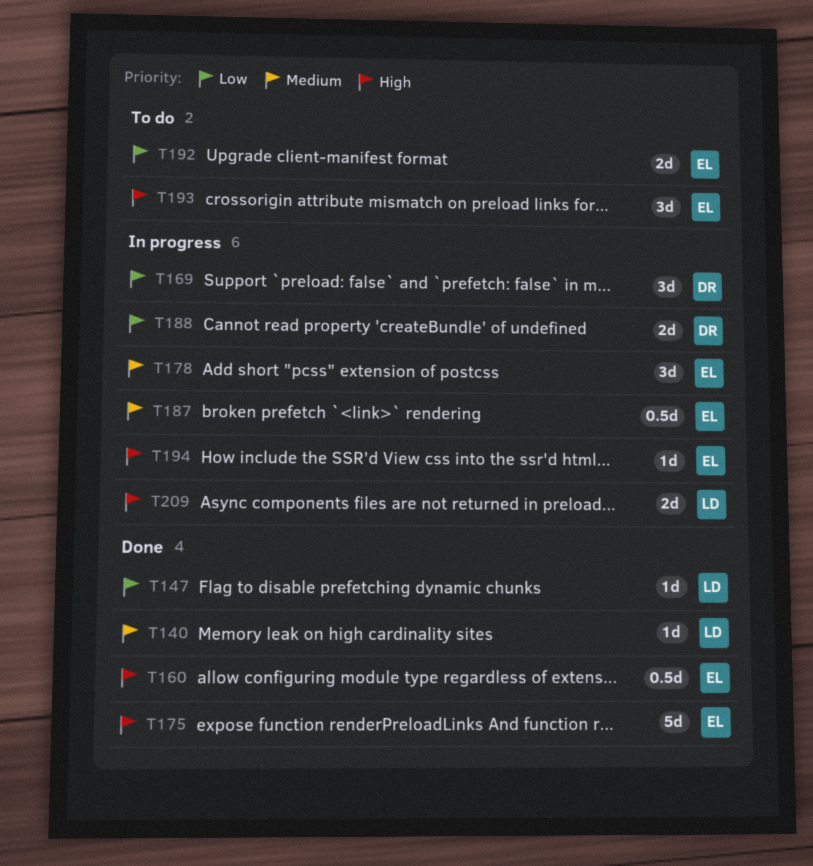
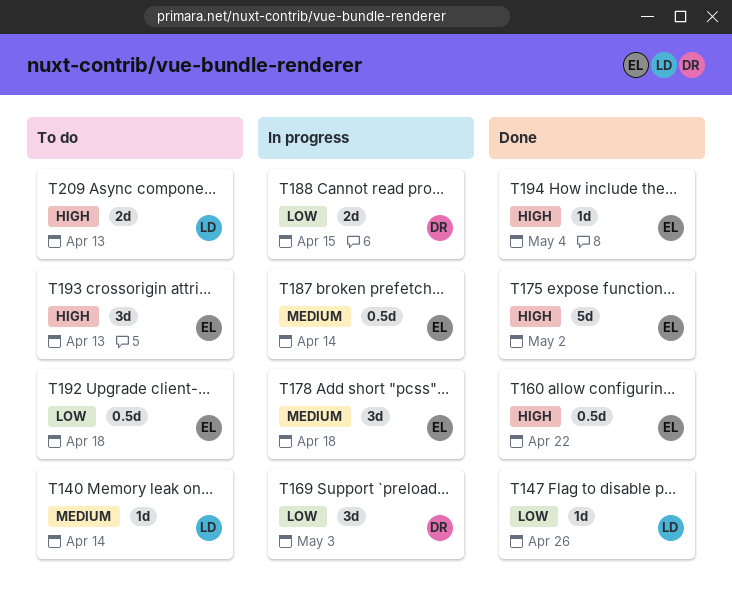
T140, status: Done -> To do
T192, estimate: 2d -> 0.5d
T194, status: In progress -> Done
T209, status: In progress -> To do

